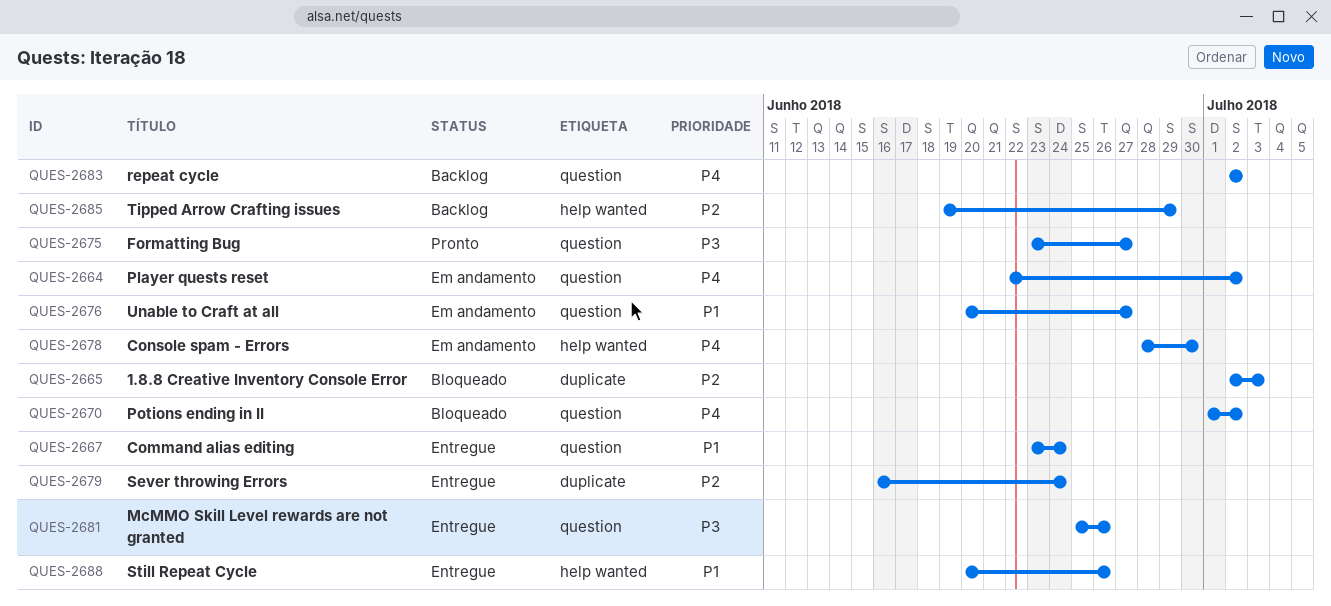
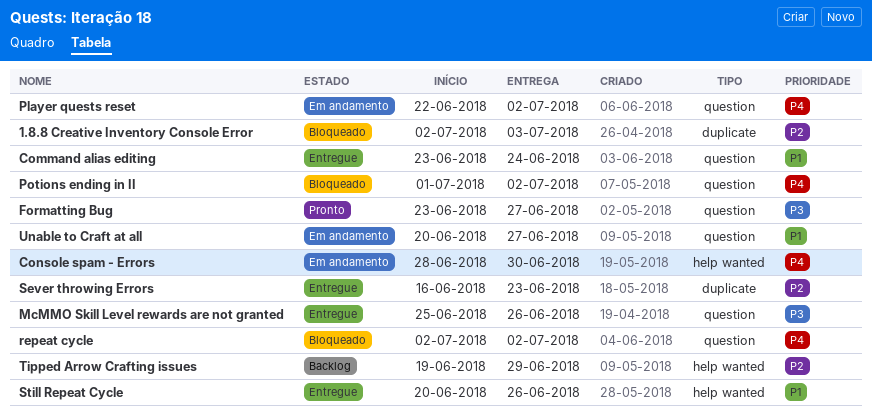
repeat cycle, status: Backlog -> Bloqueado
Sever throwing Errors, due: Jun 24 -> Jun 23

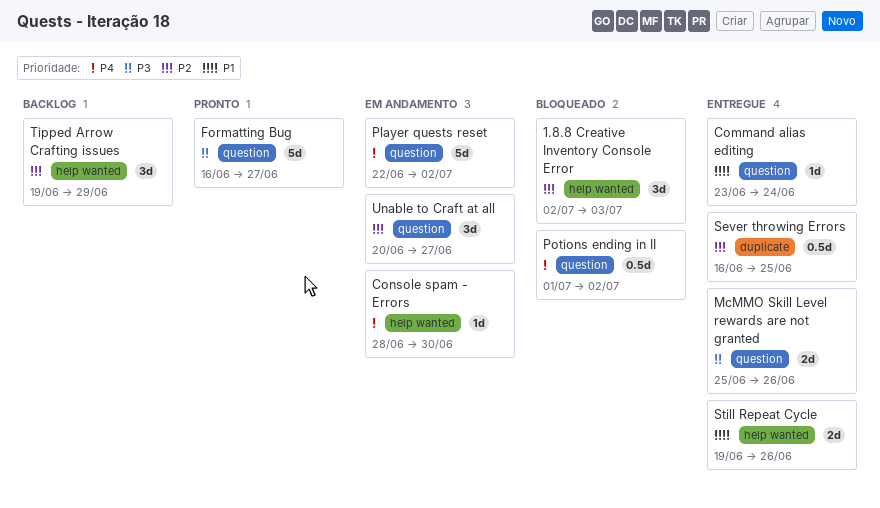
1.8.8 Creative Inventory Console Error, label: duplicate -> help wanted
Formatting Bug, start: Jun 23 -> Jun 16
repeat cycle: present -> none
Sever throwing Errors, due: Jun 23 -> Jun 25
Still Repeat Cycle, start: Jun 20 -> Jun 19
Unable to Craft at all, priority: P1 -> P2

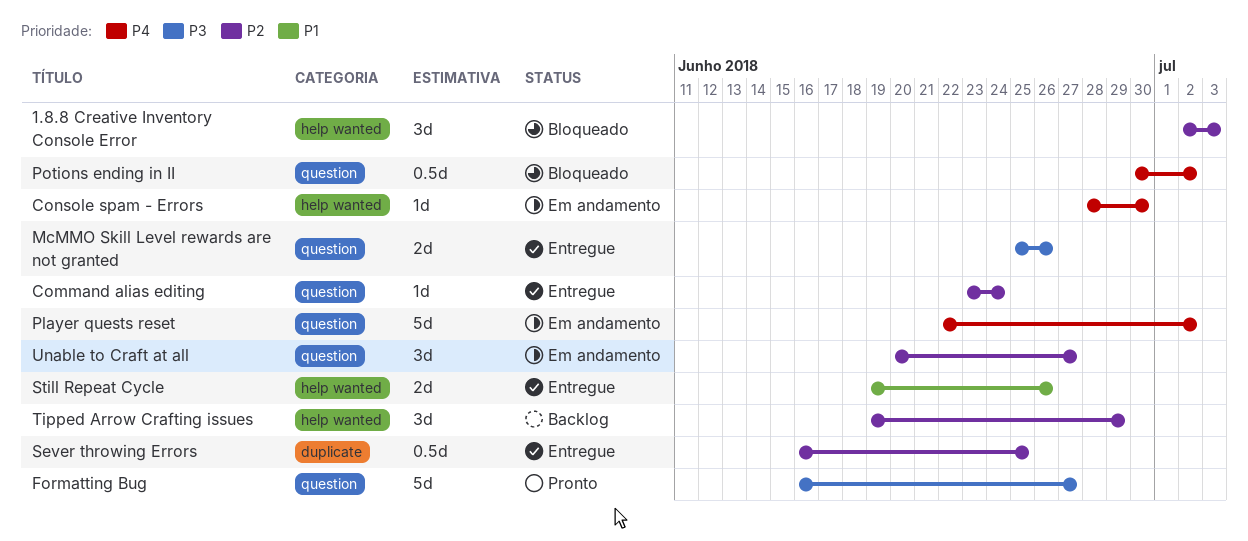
Command alias editing, priority: P1 -> P2
Potions ending in II, start: Jul 1 -> Jun 30

